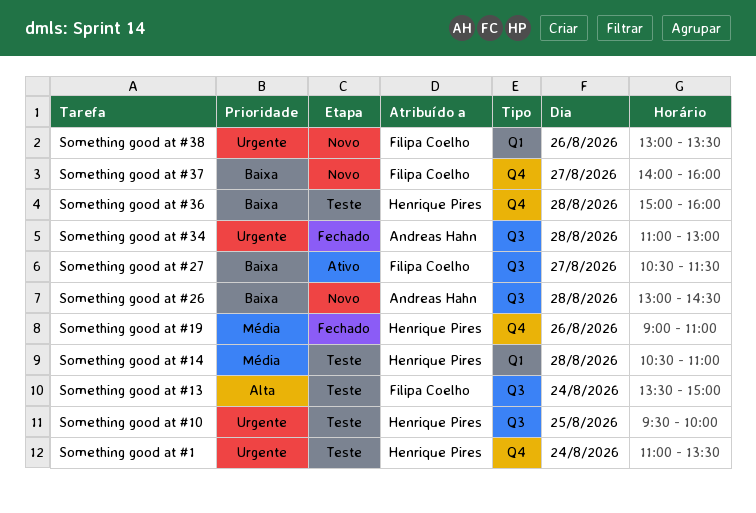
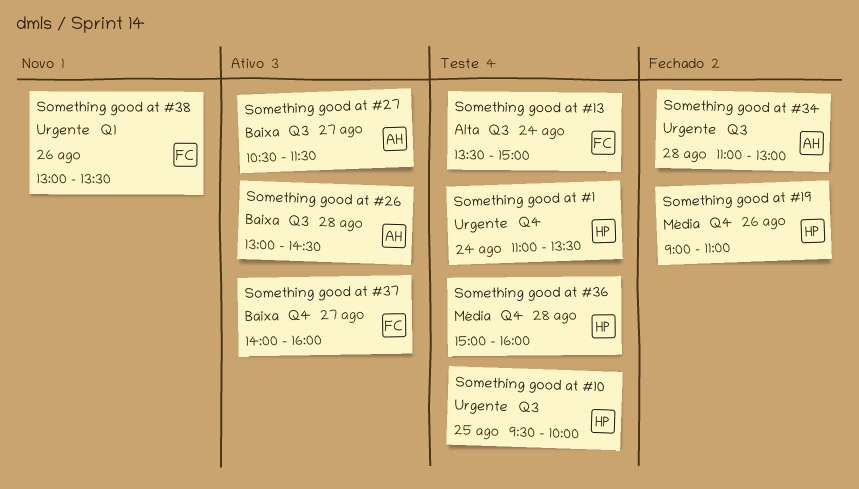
Something good at #14: present -> none
Something good at #26, status: Novo -> Ativo
Something good at #27, owner: Filipa Coelho -> Andreas Hahn
Something good at #36, priority: Baixa -> Média
Something good at #37, status: Novo -> Ativo

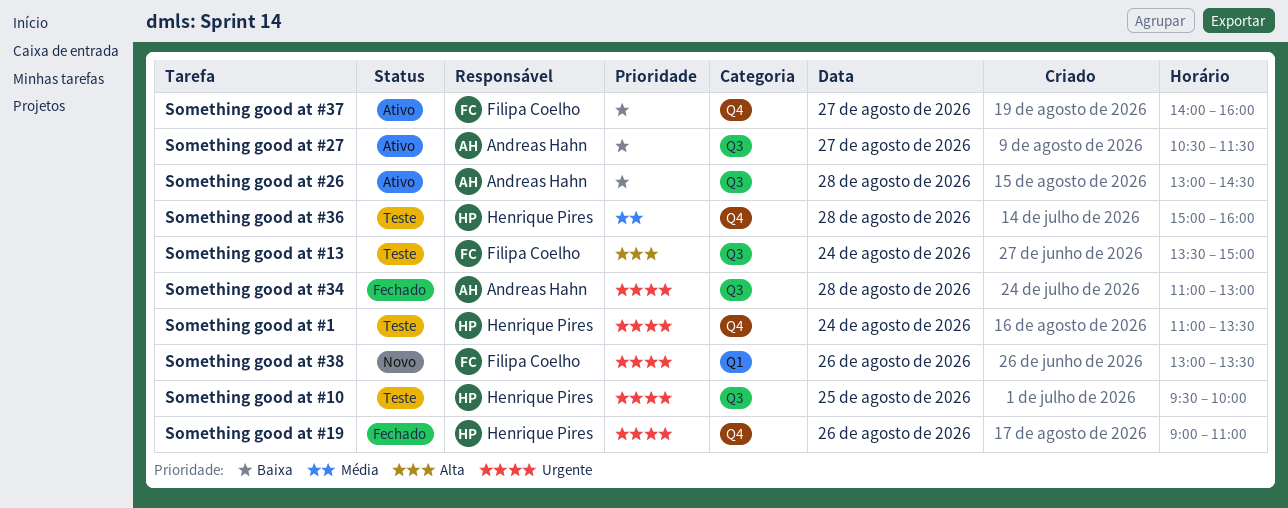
Something good at #19, priority: Média -> Urgente

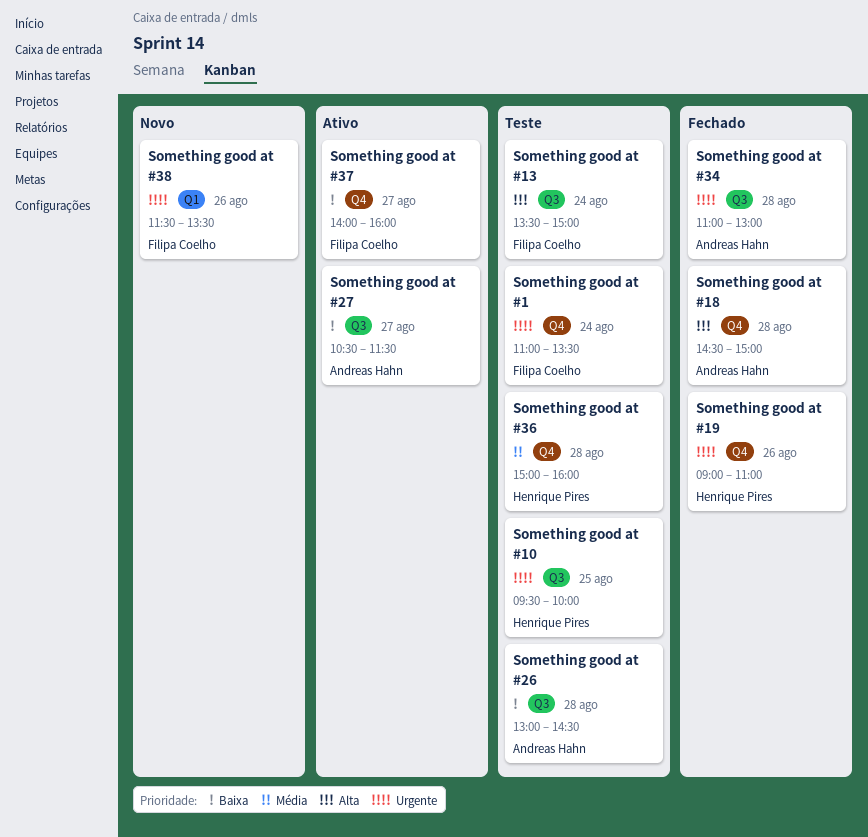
Something good at #1, owner: Henrique Pires -> Filipa Coelho
Something good at #18: none -> present
Something good at #26, status: Ativo -> Teste
Something good at #38, begins: 13:00 -> 11:30

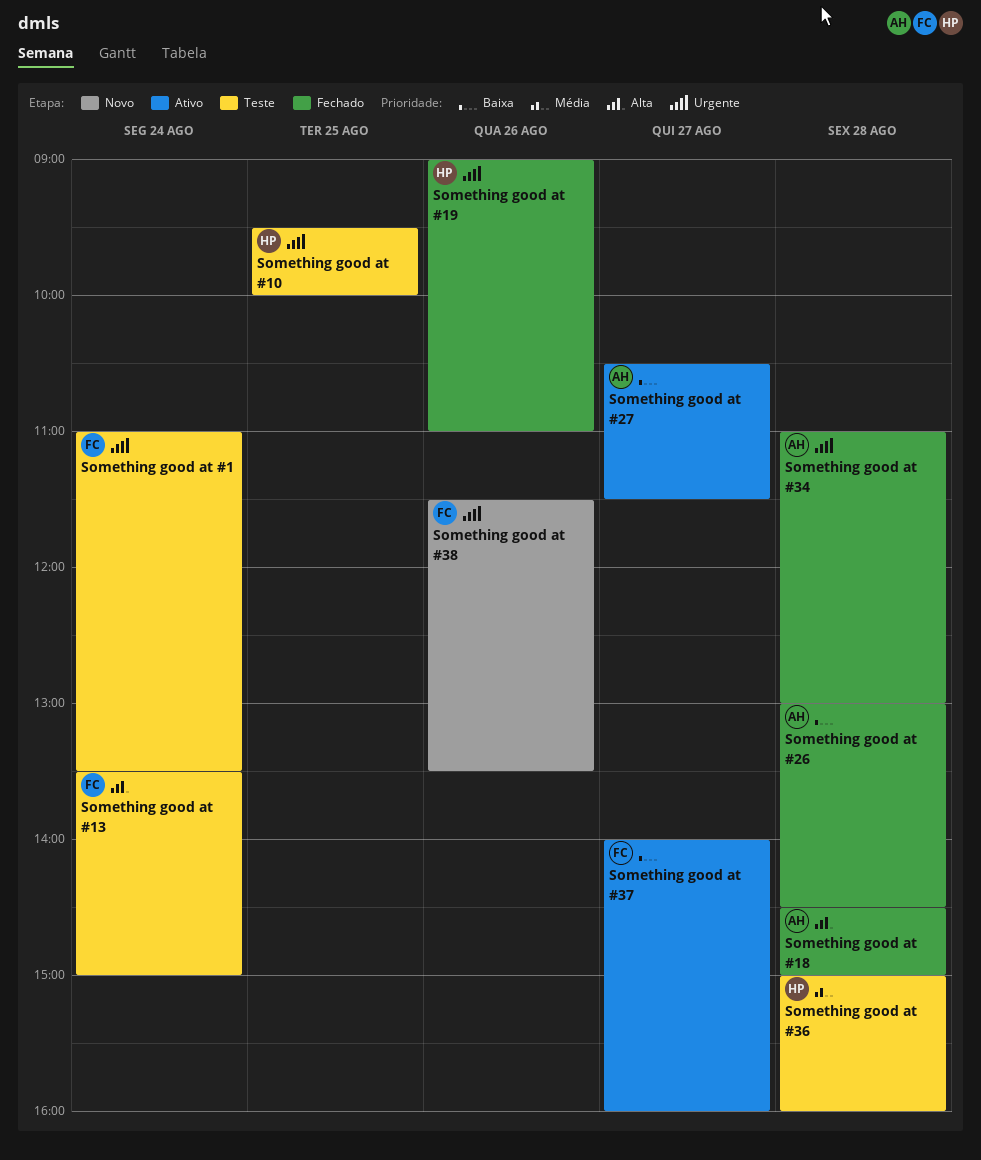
Something good at #26, status: Teste -> Fechado

